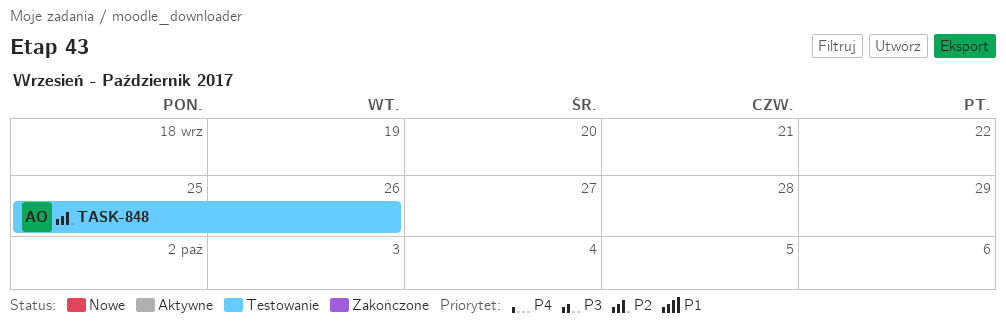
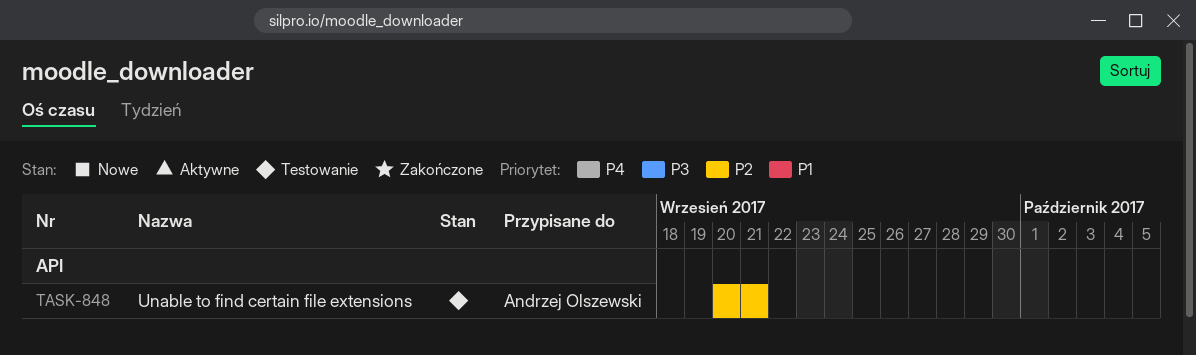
TASK-848, start: Sep 25 -> Sep 20
TASK-848, due: Sep 26 -> Sep 21

